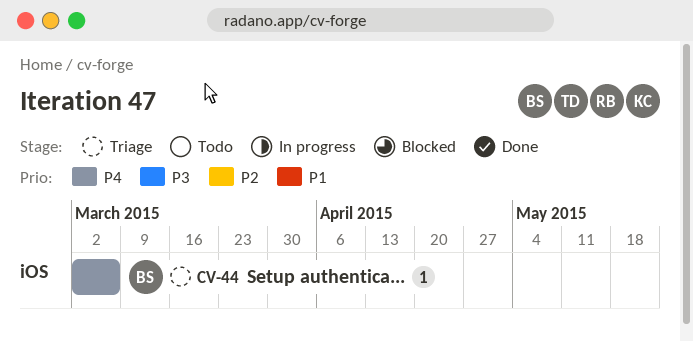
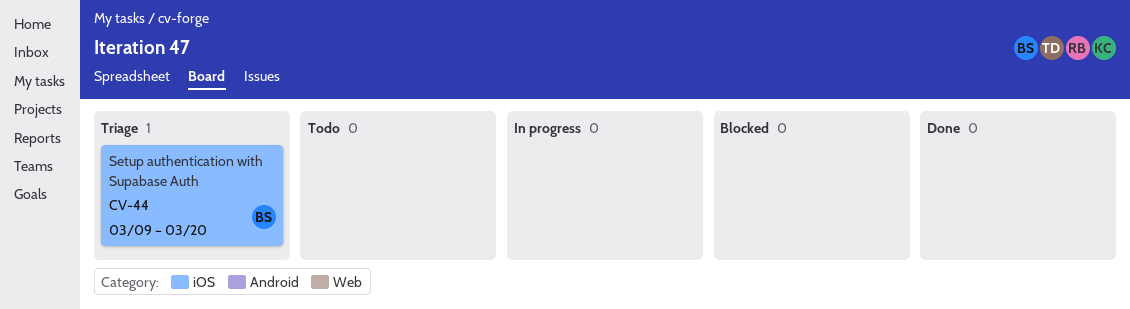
CV-44, start: Mar 2 -> Mar 9
CV-44, due: Mar 6 -> Mar 20

